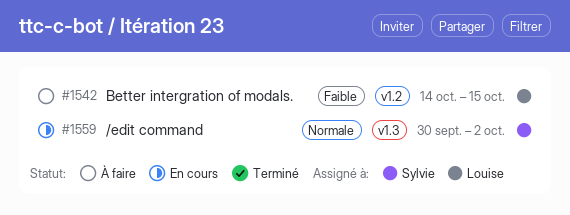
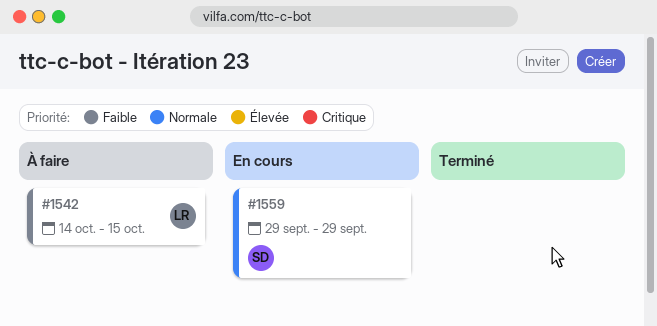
#1559, start: Sep 30 -> Sep 29
#1559, due: Oct 2 -> Sep 29

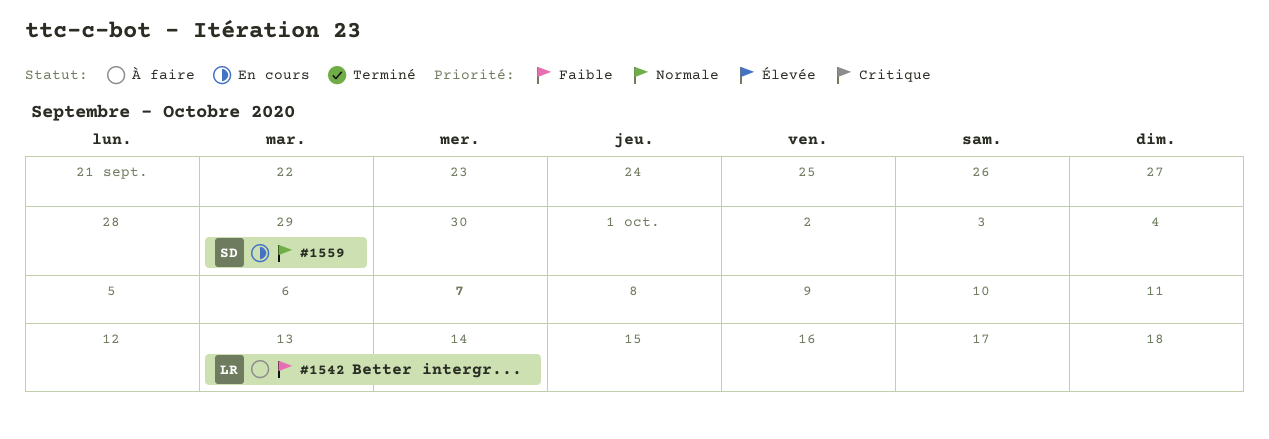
#1542, start: Oct 14 -> Oct 13
#1542, due: Oct 15 -> Oct 14

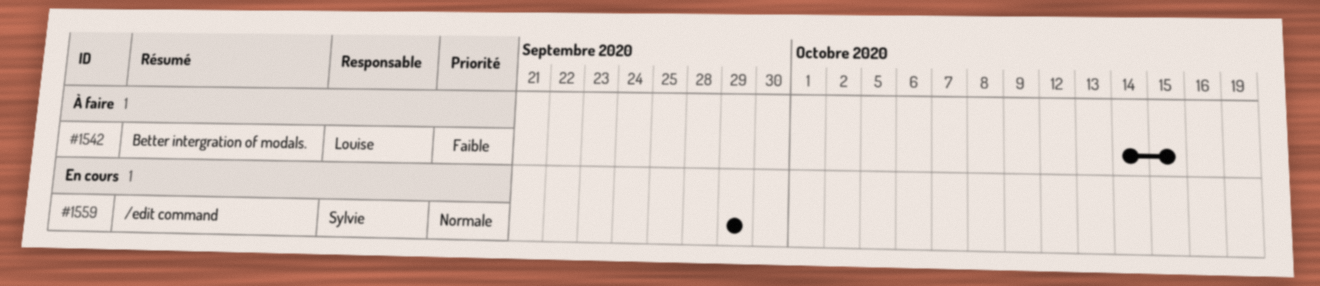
#1542, start: Oct 13 -> Oct 14
#1542, due: Oct 14 -> Oct 15

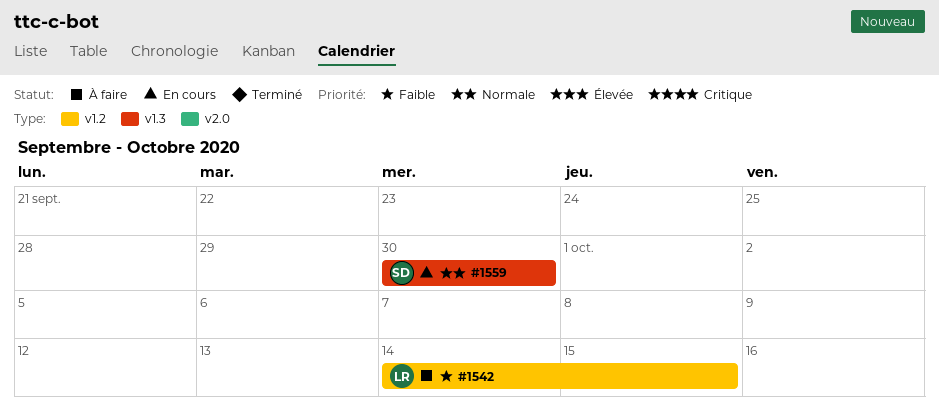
#1559, start: Sep 29 -> Sep 30
#1559, due: Sep 29 -> Sep 30

